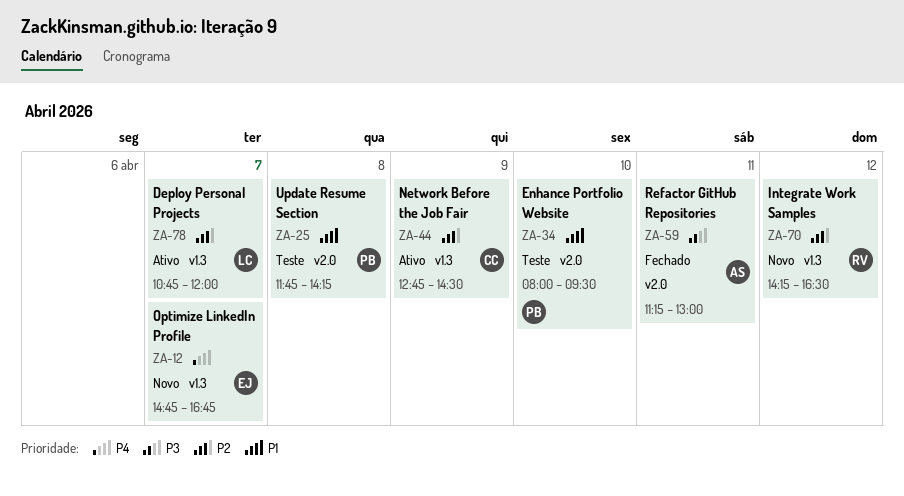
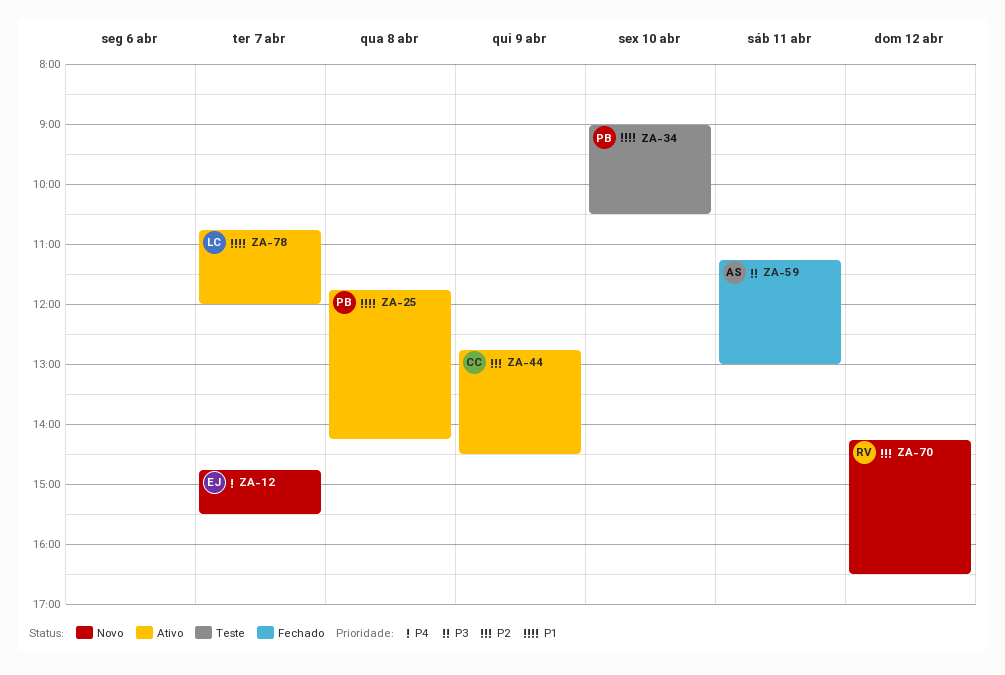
ZA-12, ends: 16:45 -> 15:30
ZA-25, status: Teste -> Ativo
ZA-34, begins: 08:00 -> 09:00
ZA-34, ends: 09:30 -> 10:30
ZA-78, priority: P2 -> P1

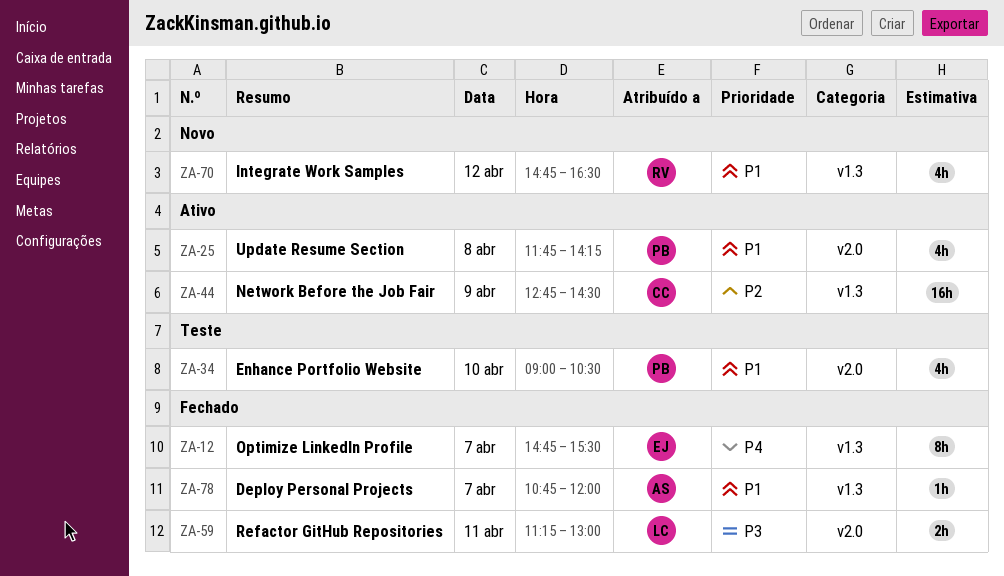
ZA-12, status: Novo -> Fechado
ZA-59, owner: AS -> LC
ZA-70, priority: P2 -> P1
ZA-70, begins: 14:15 -> 14:45
ZA-78, status: Ativo -> Fechado
ZA-78, owner: LC -> AS

